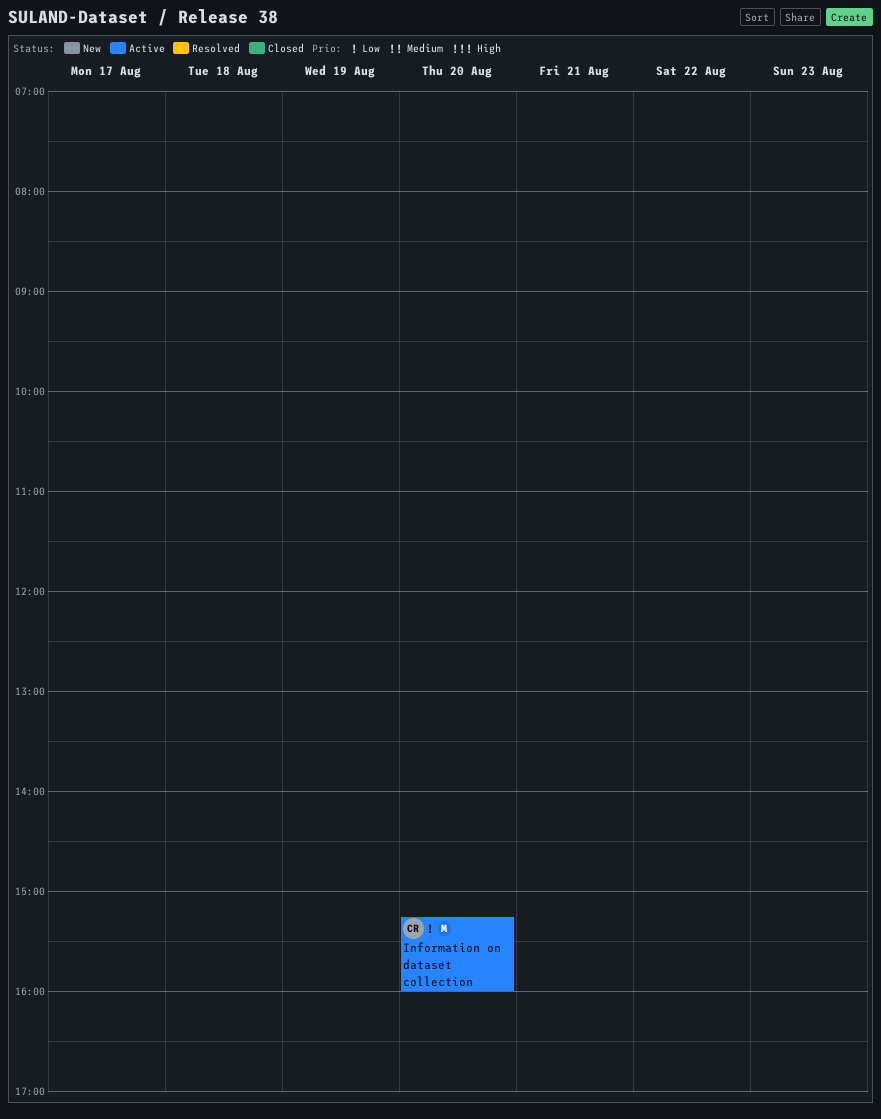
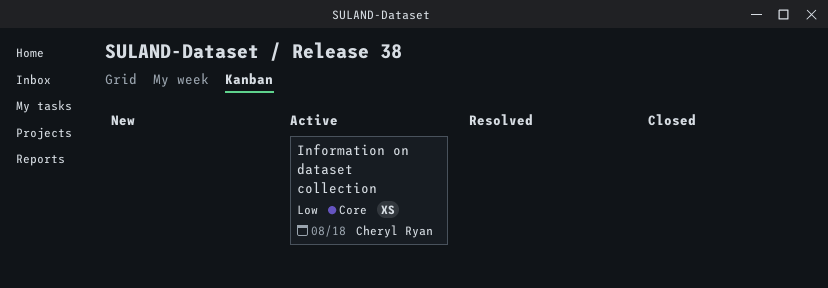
Information on dataset collection, estimate: M -> XS
Information on dataset collection, day: Aug 20 -> Aug 18

